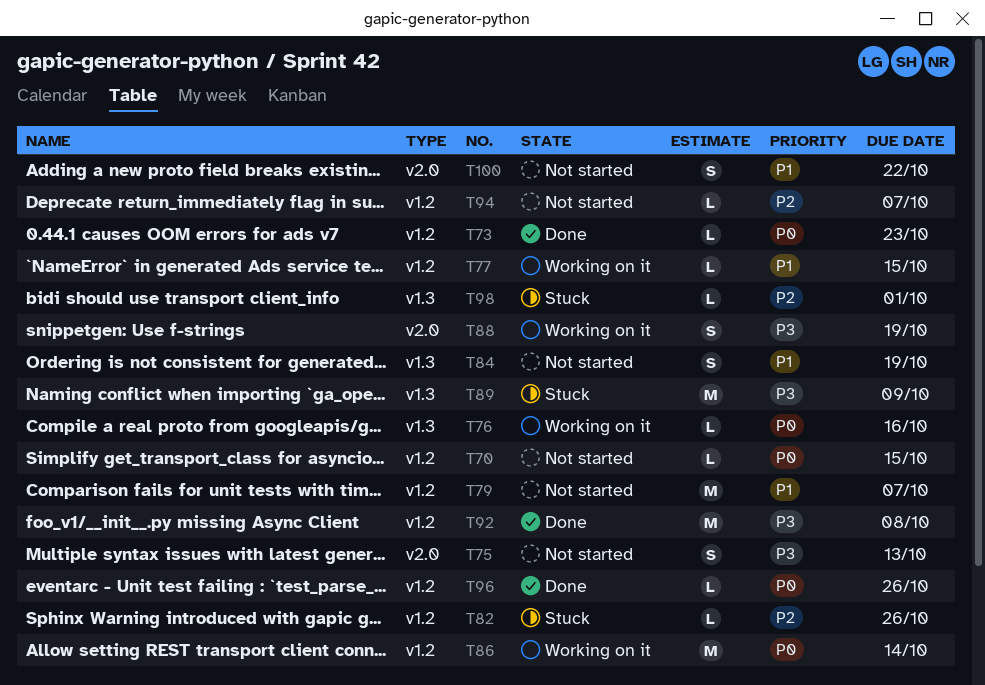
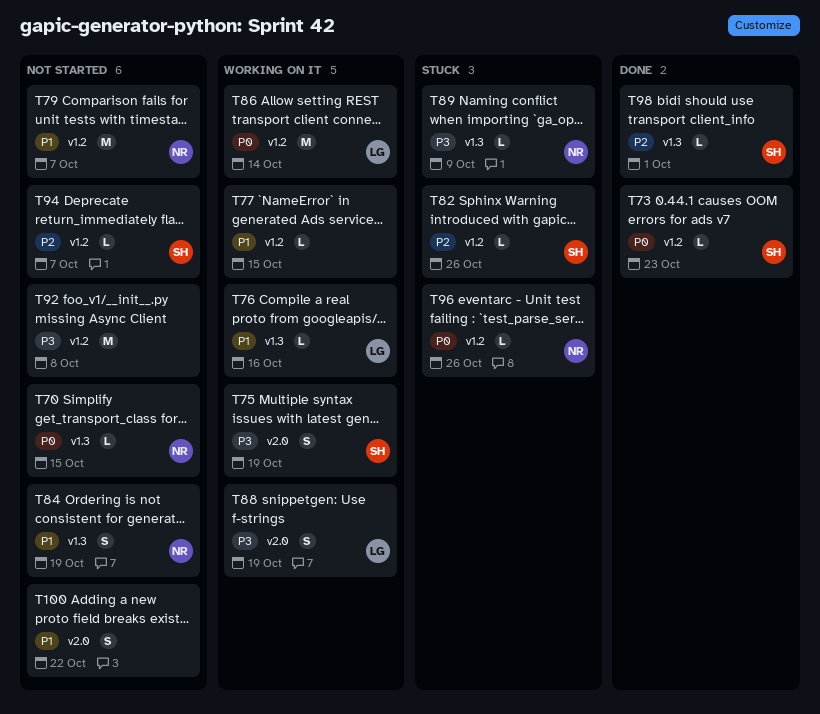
T70, label: v1.2 -> v1.3
T75, status: Not started -> Working on it
T75, due: Oct 13 -> Oct 19
T76, priority: P0 -> P1
T89, estimate: M -> L
T92, status: Done -> Not started
T96, status: Done -> Stuck
T98, status: Stuck -> Done

